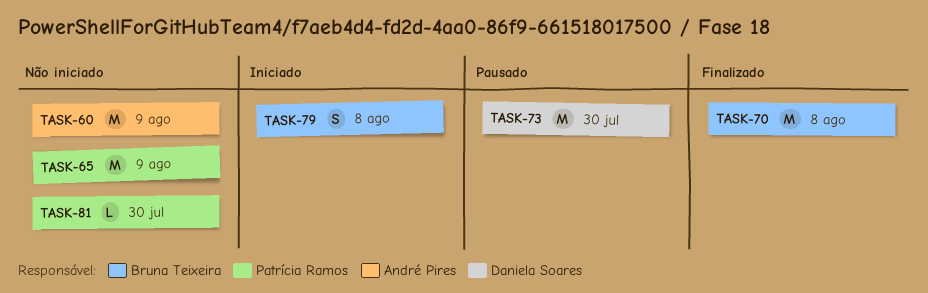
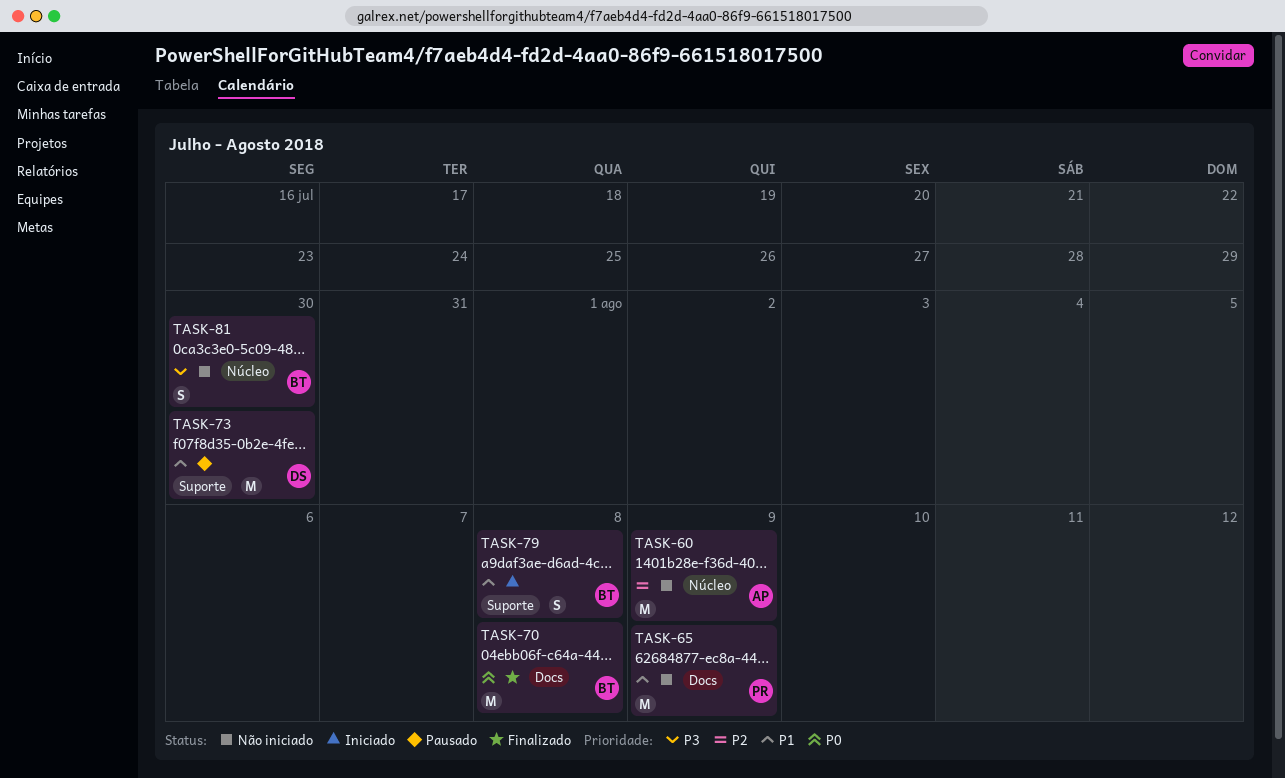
TASK-81, owner: Patrícia Ramos -> Bruna Teixeira
TASK-81, estimate: L -> S

